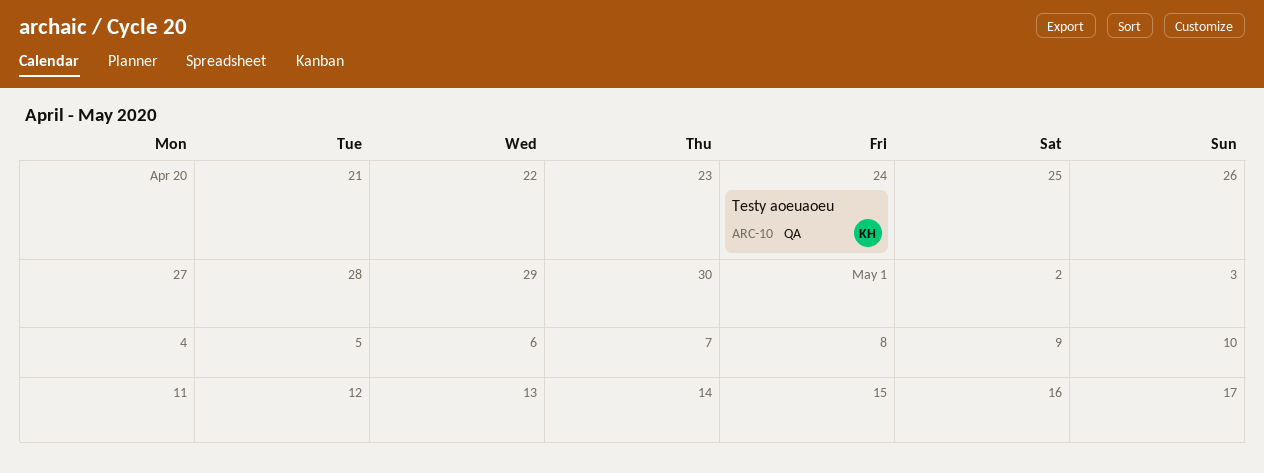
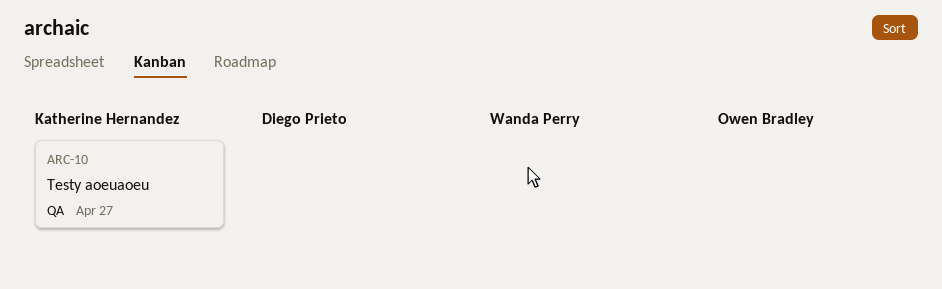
ARC-10, due: Apr 24 -> Apr 27

